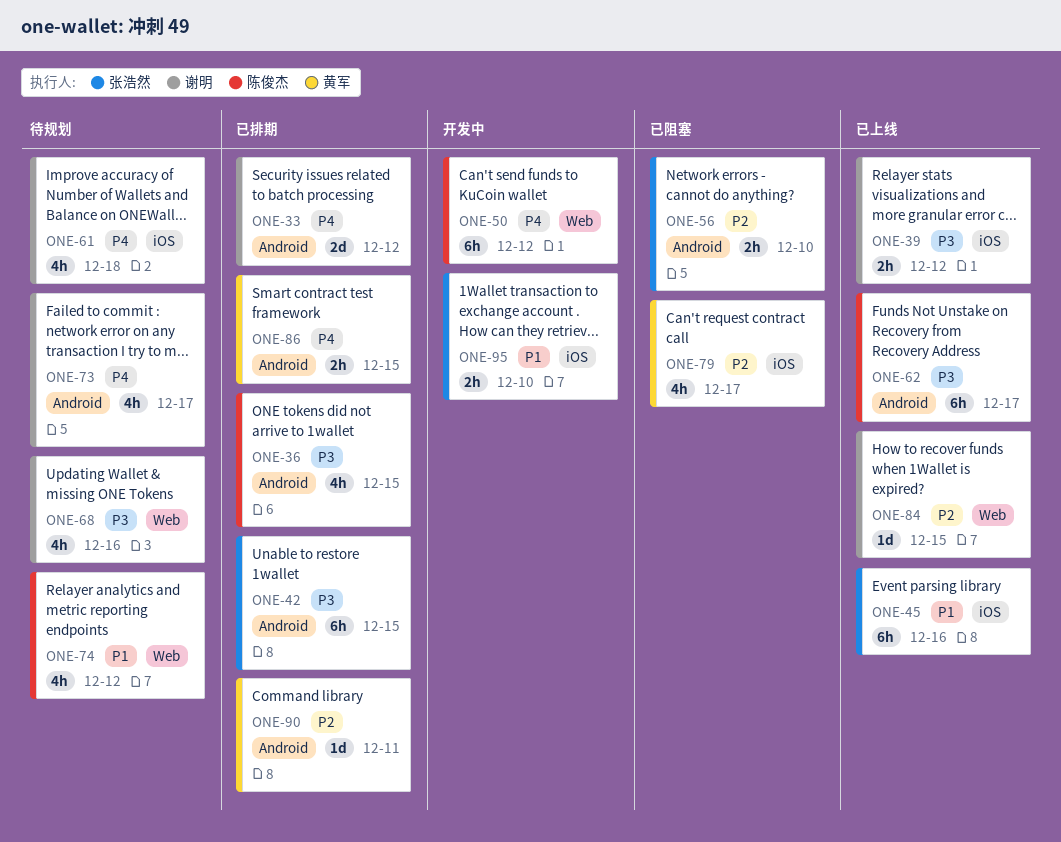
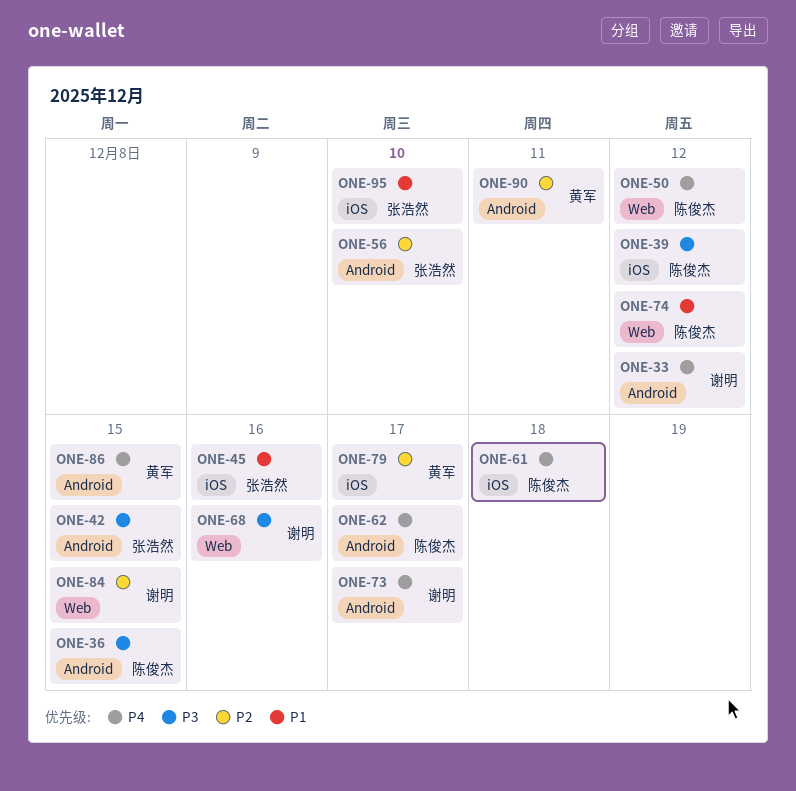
ONE-39, owner: 谢明 -> 陈俊杰
ONE-61, owner: 谢明 -> 陈俊杰
ONE-62, priority: P3 -> P4

